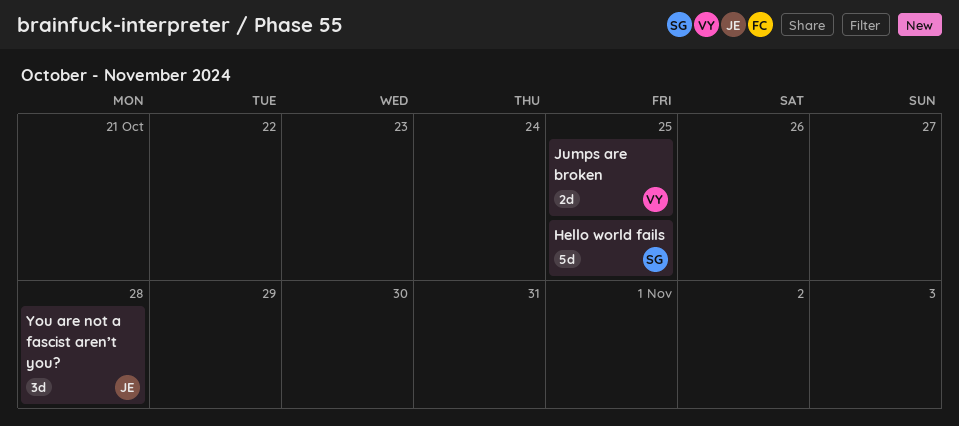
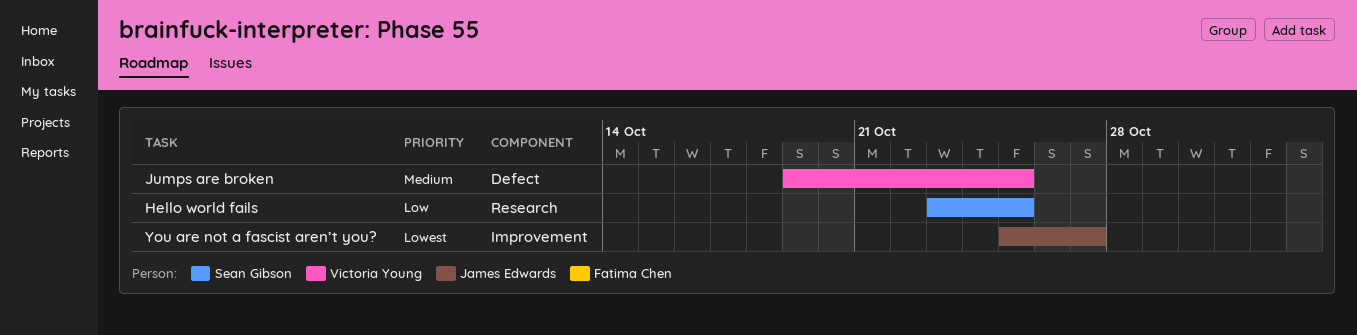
You are not a fascist aren’t you?, due: Oct 28 -> Oct 27

